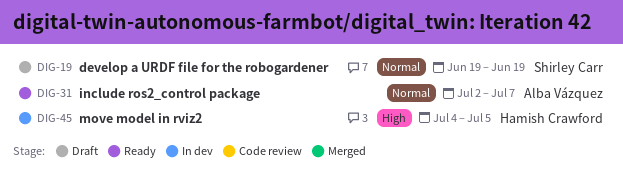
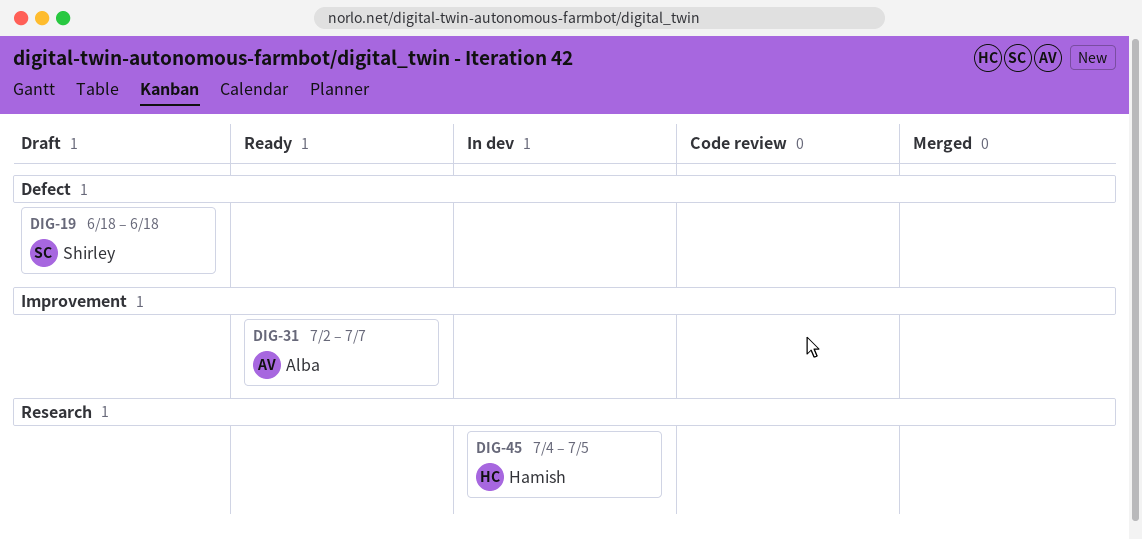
DIG-19, start: Jun 19 -> Jun 18
DIG-19, due: Jun 19 -> Jun 18

